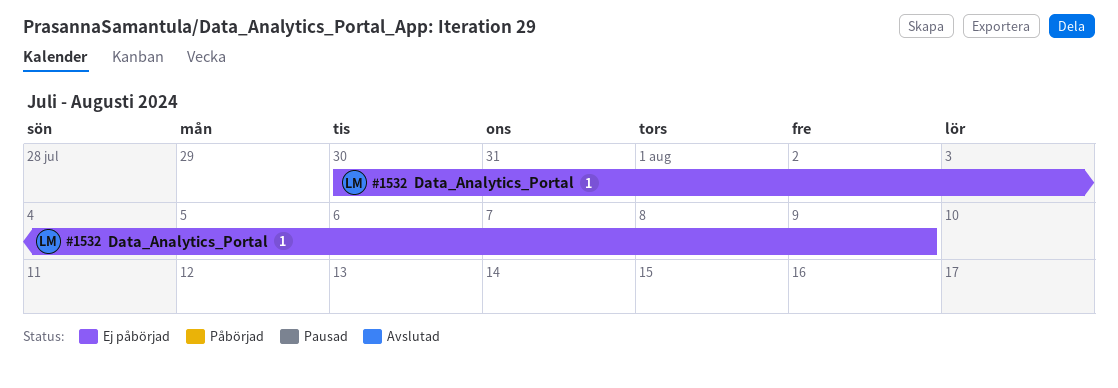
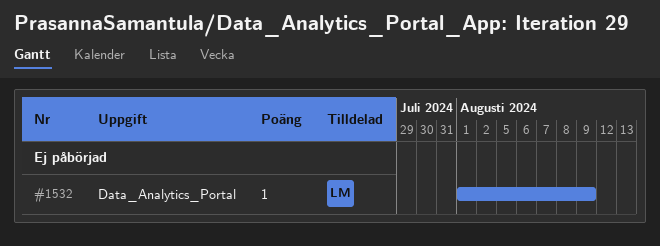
#1532, start: Jul 30 -> Aug 1

